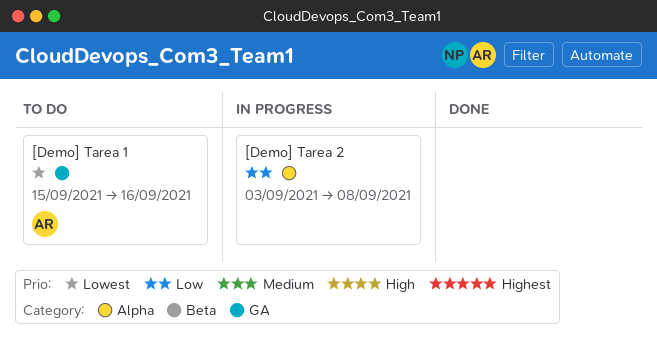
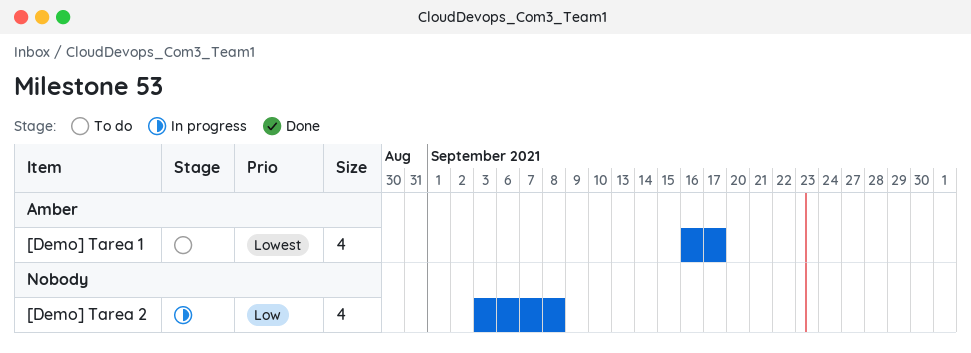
[Demo] Tarea 1, start: Sep 15 -> Sep 16
[Demo] Tarea 1, due: Sep 16 -> Sep 17

